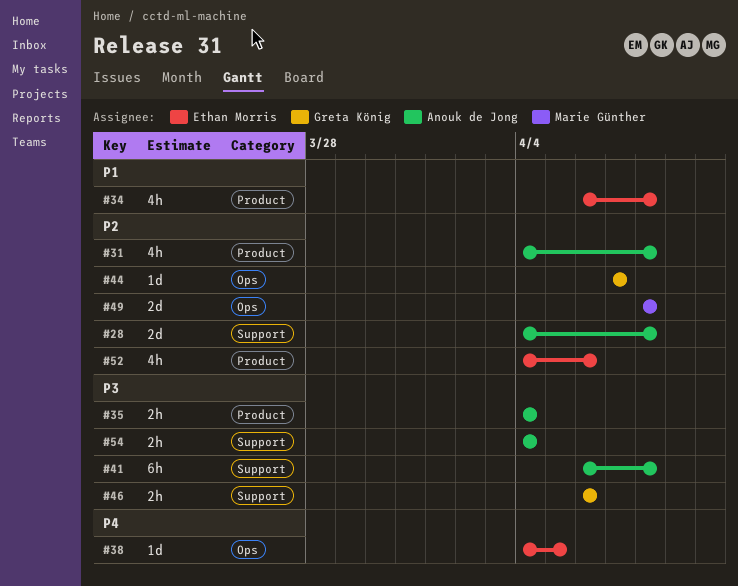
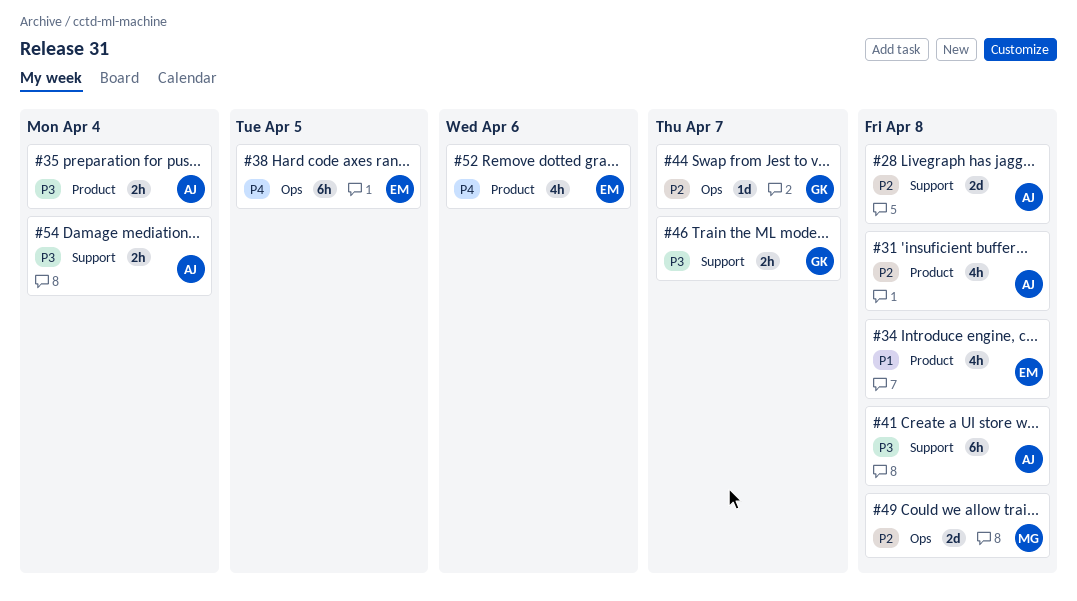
#38, estimate: 1d -> 6h
#46, due: Apr 6 -> Apr 7
#52, priority: P2 -> P4

